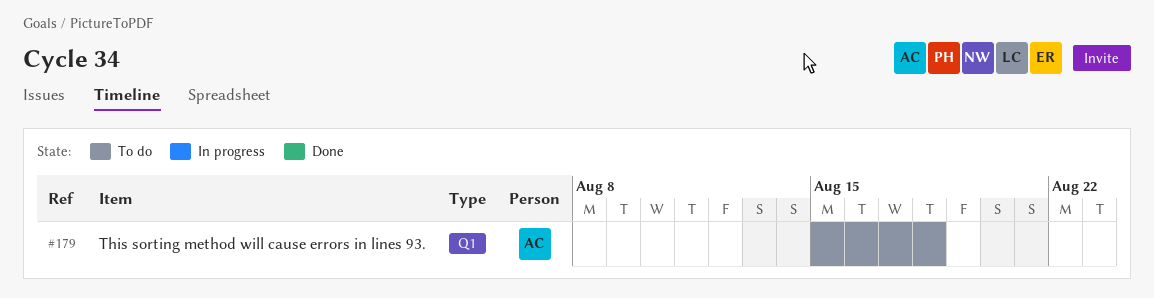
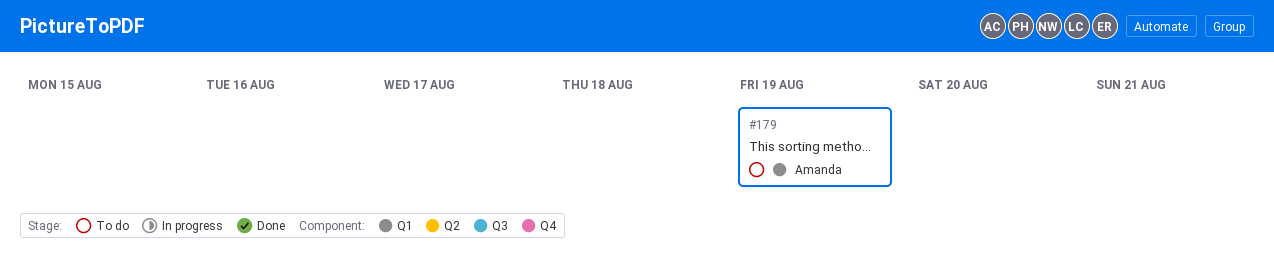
#179, due: Aug 18 -> Aug 19

